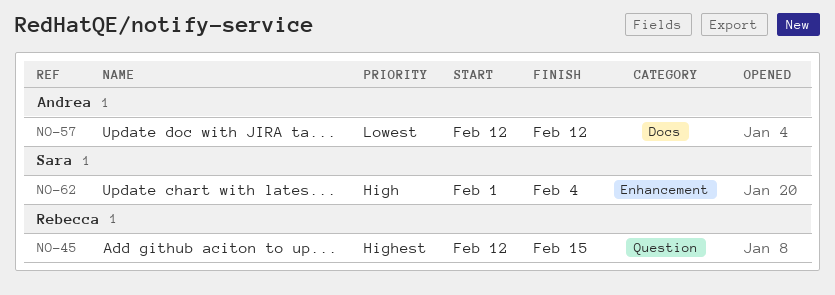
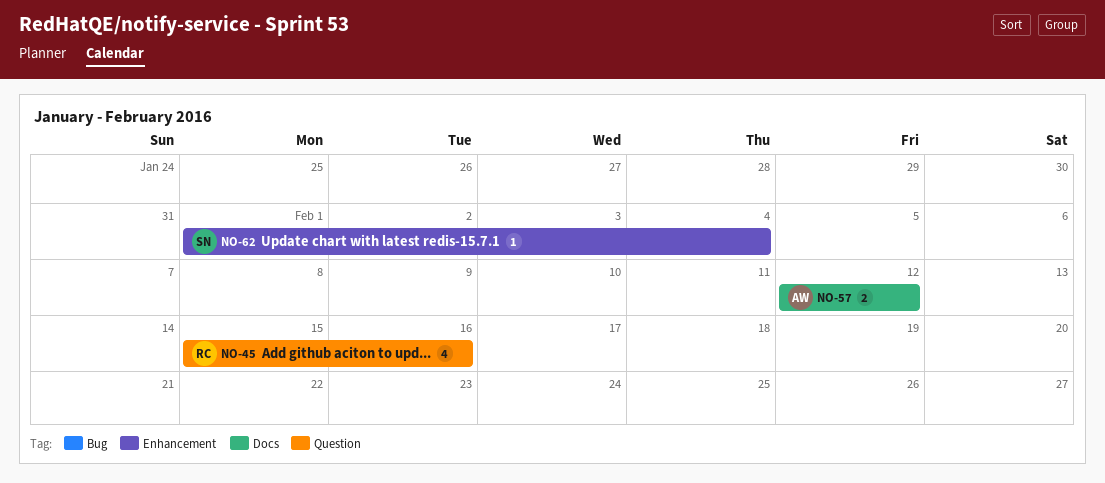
NO-45, start: Feb 12 -> Feb 15
NO-45, due: Feb 15 -> Feb 16

